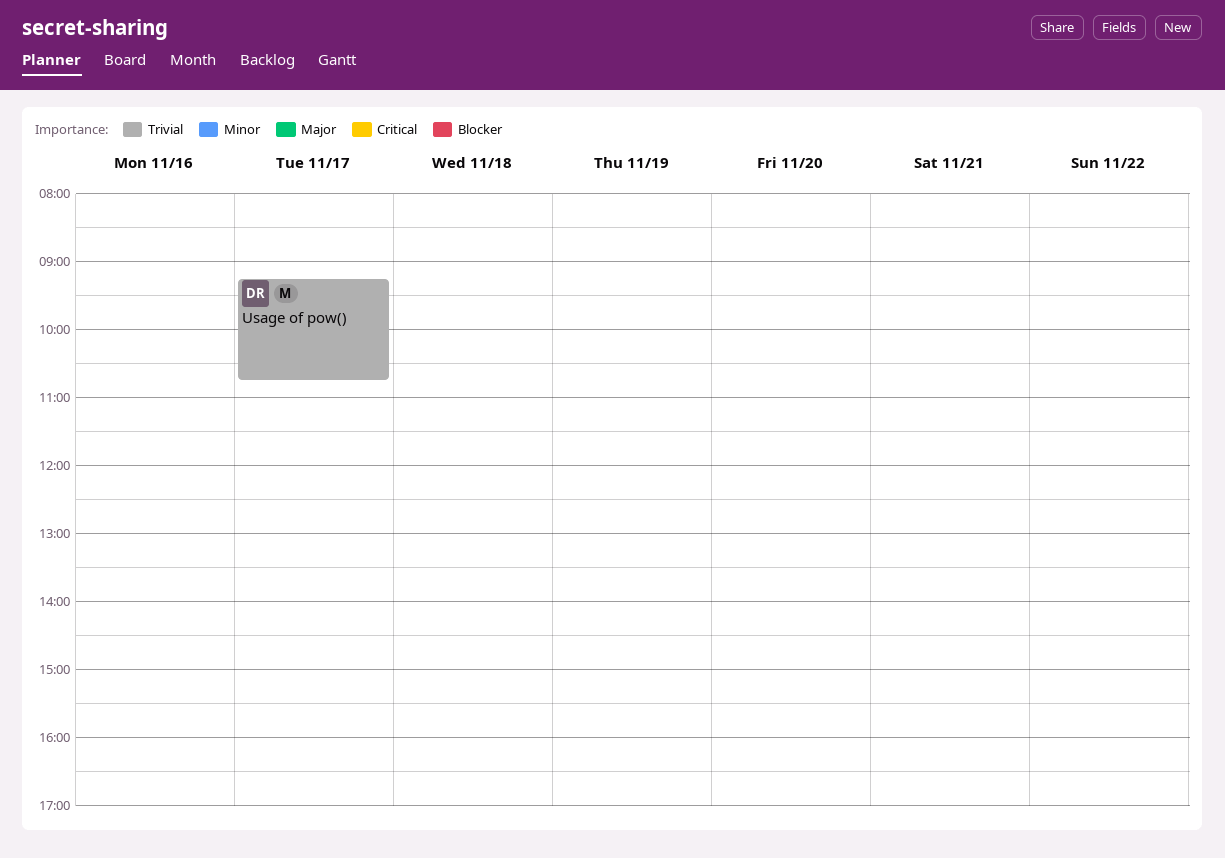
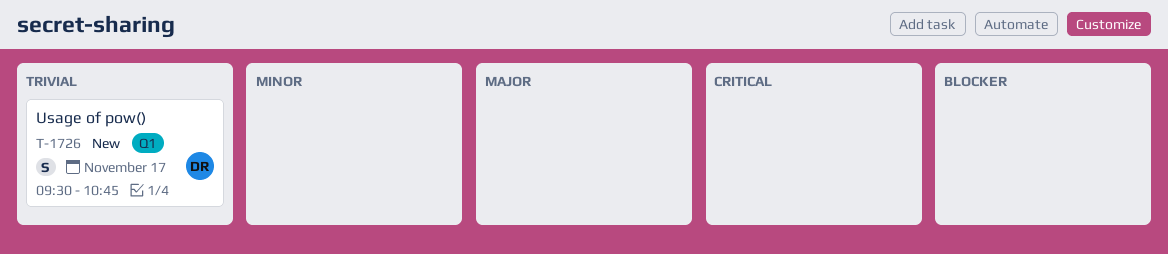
Usage of pow(), estimate: M -> S
Usage of pow(), begins: 09:15 -> 09:30

